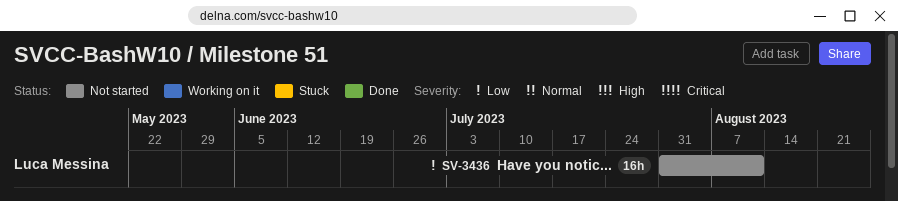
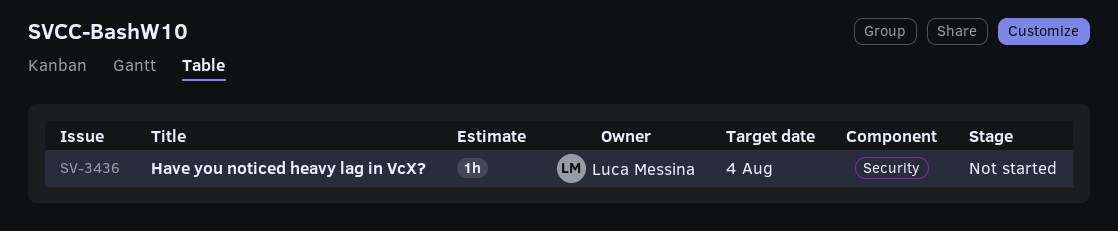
SV-3436, estimate: 16h -> 1h
SV-3436, due: Aug 11 -> Aug 4

